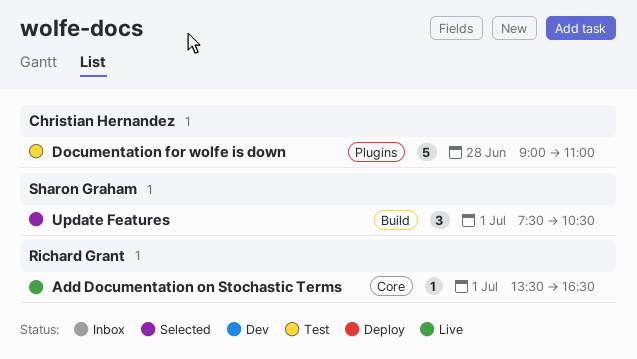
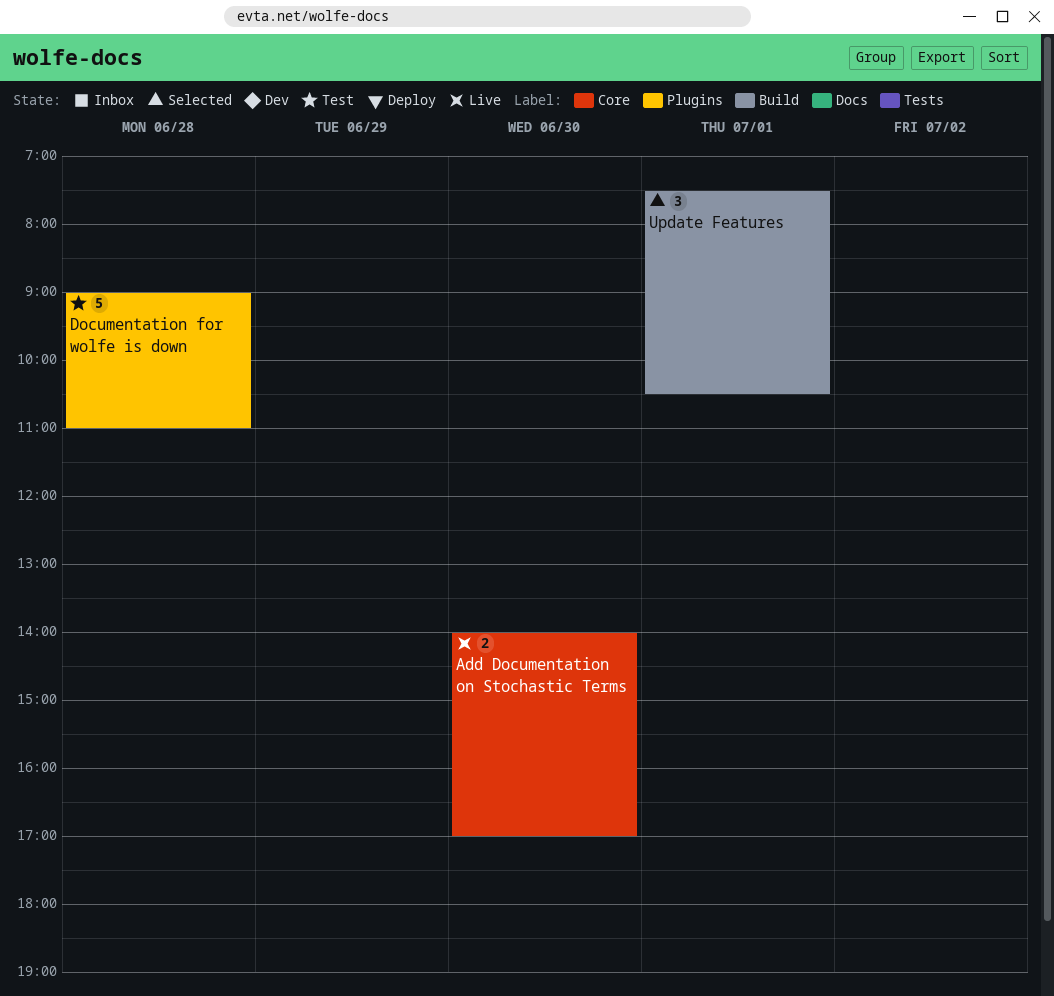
Add Documentation on Stochastic Terms, estimate: 1 -> 2
Add Documentation on Stochastic Terms, day: Jul 1 -> Jun 30
Add Documentation on Stochastic Terms, begins: 13:30 -> 14:00
Add Documentation on Stochastic Terms, ends: 16:30 -> 17:00

